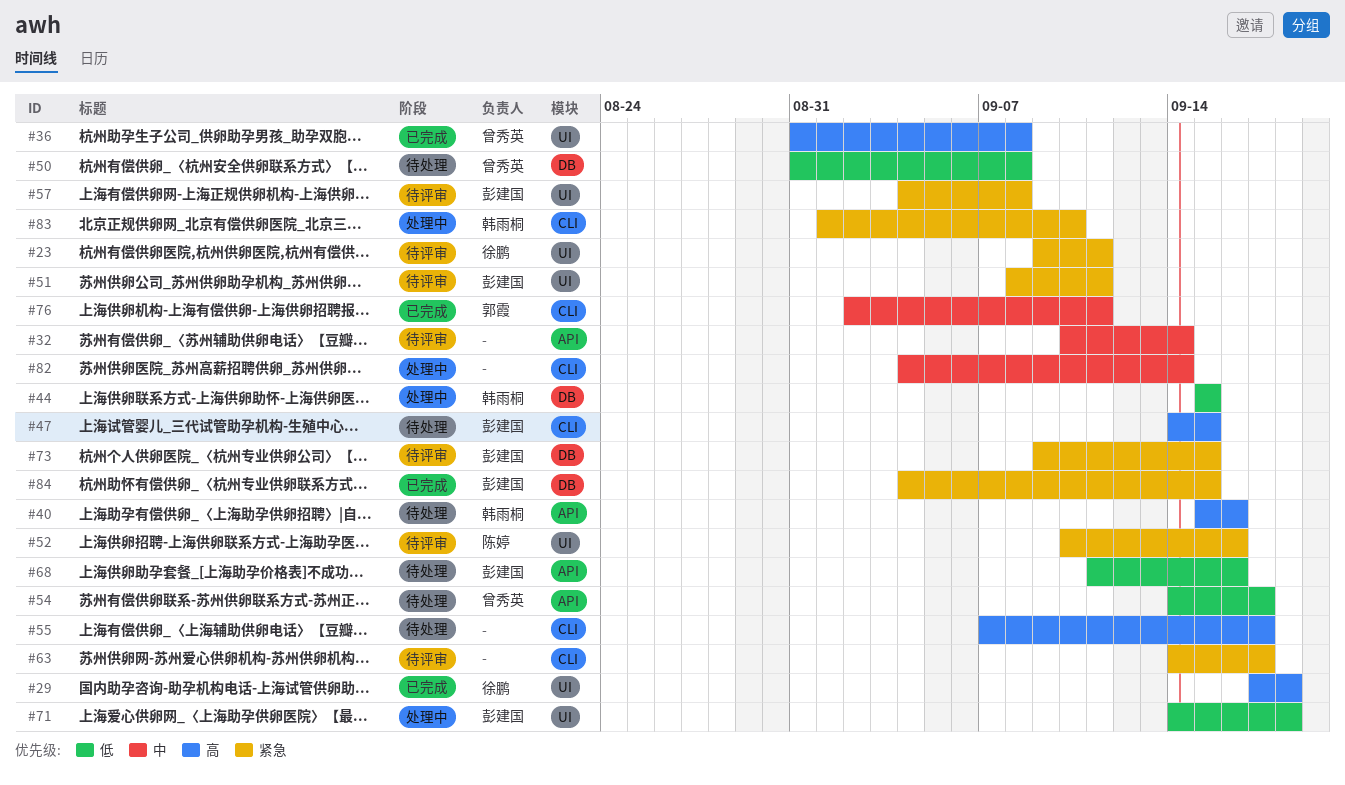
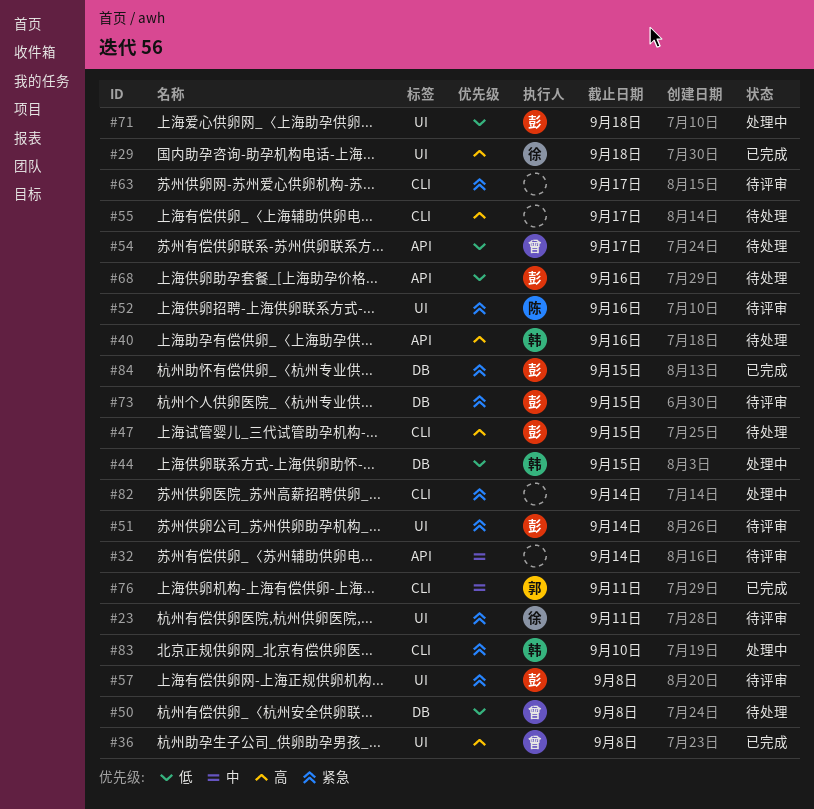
#51, due: Sep 11 -> Sep 14
#82, priority: 中 -> 紧急

